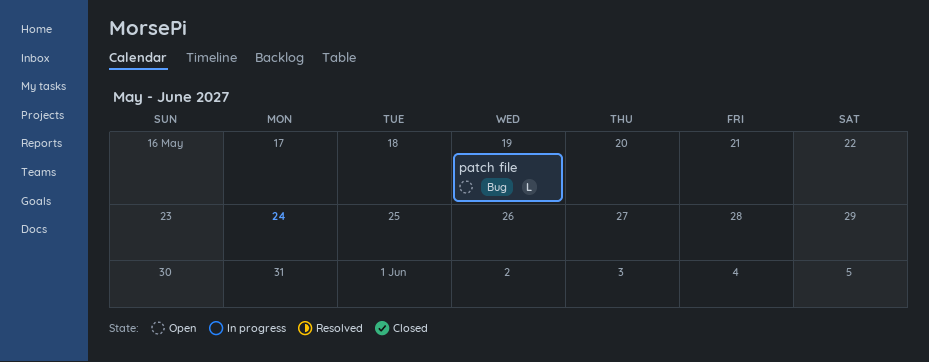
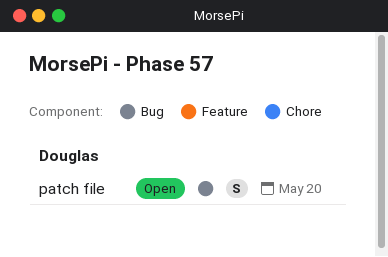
patch file, estimate: L -> S
patch file, due: May 19 -> May 20

